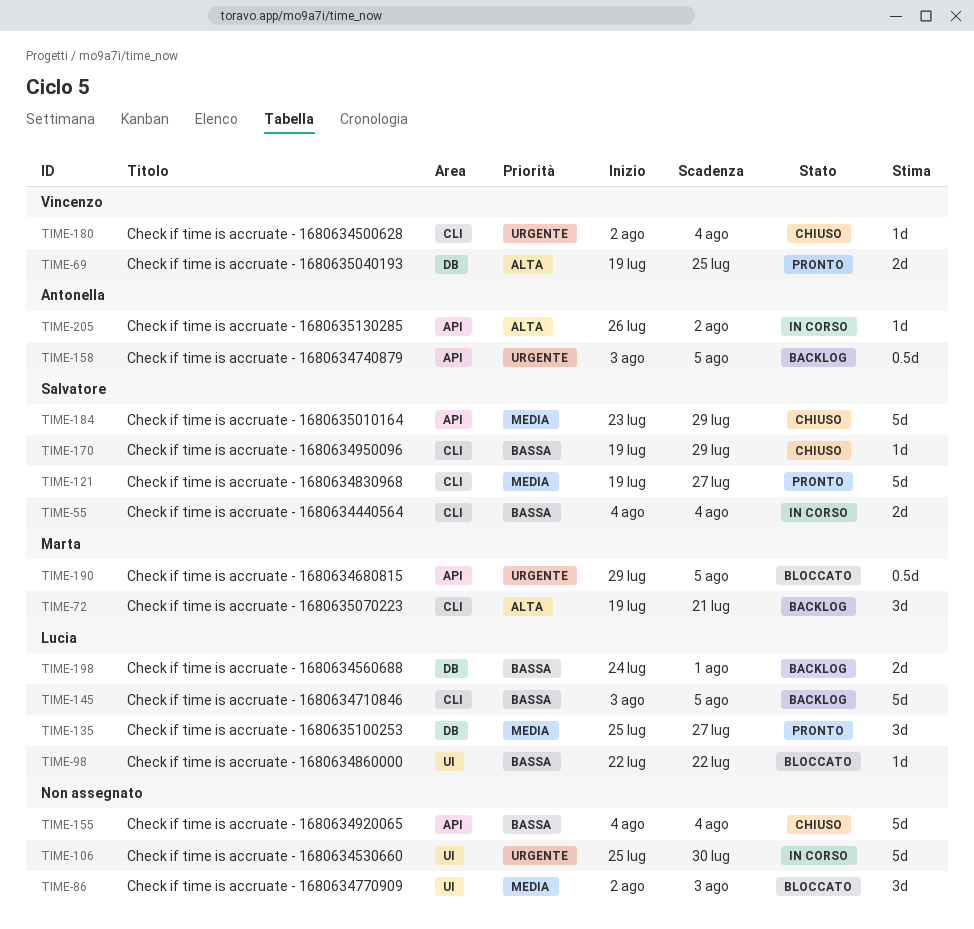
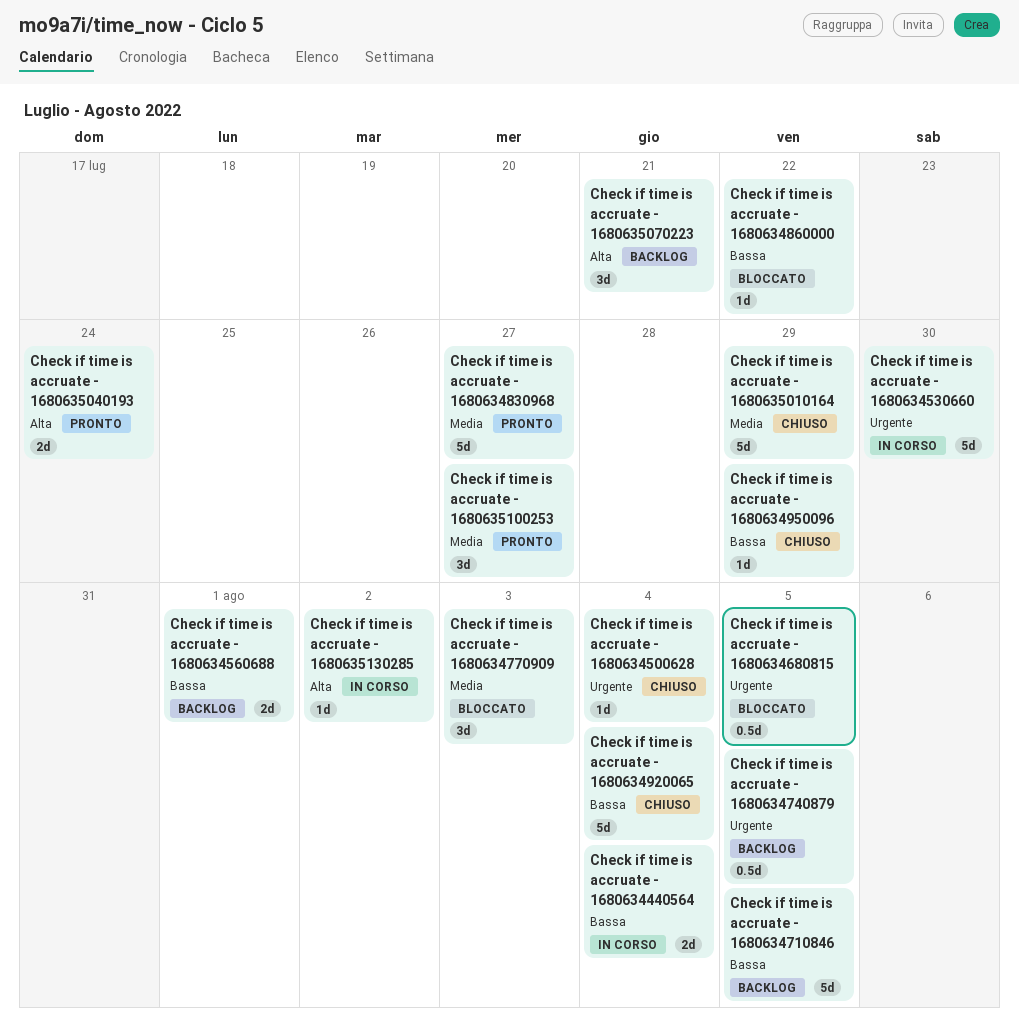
Check if time is accruate - 1680635040193, due: Jul 25 -> Jul 24

